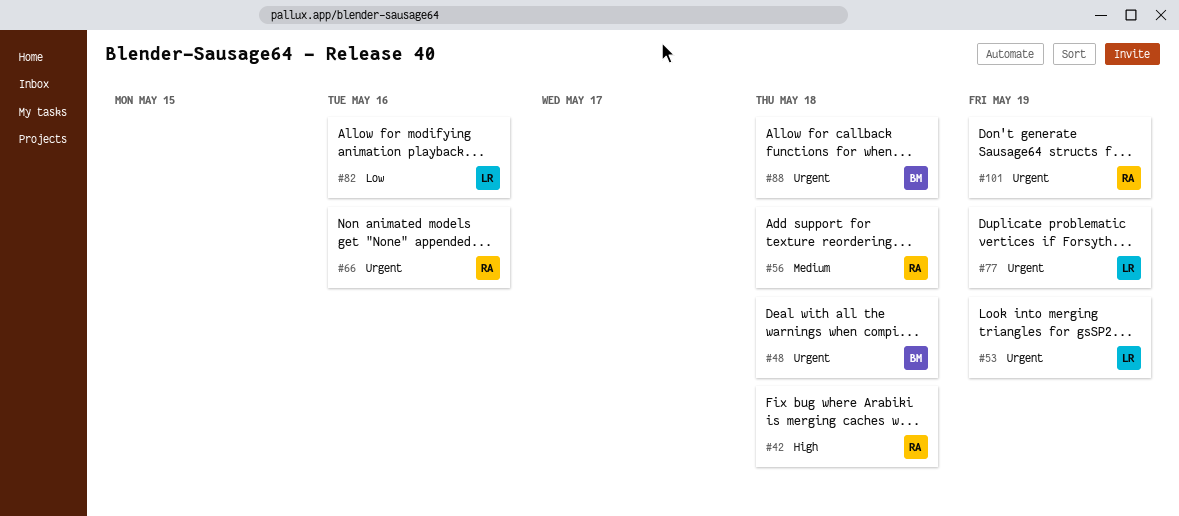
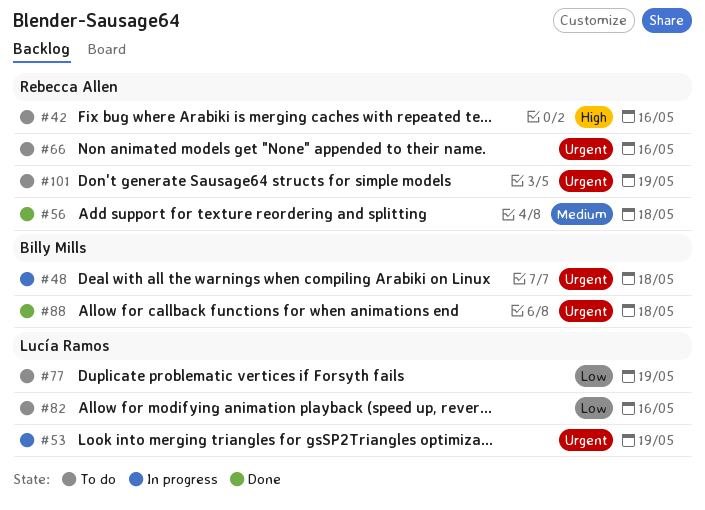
#42, due: May 18 -> May 16
#77, priority: Urgent -> Low

